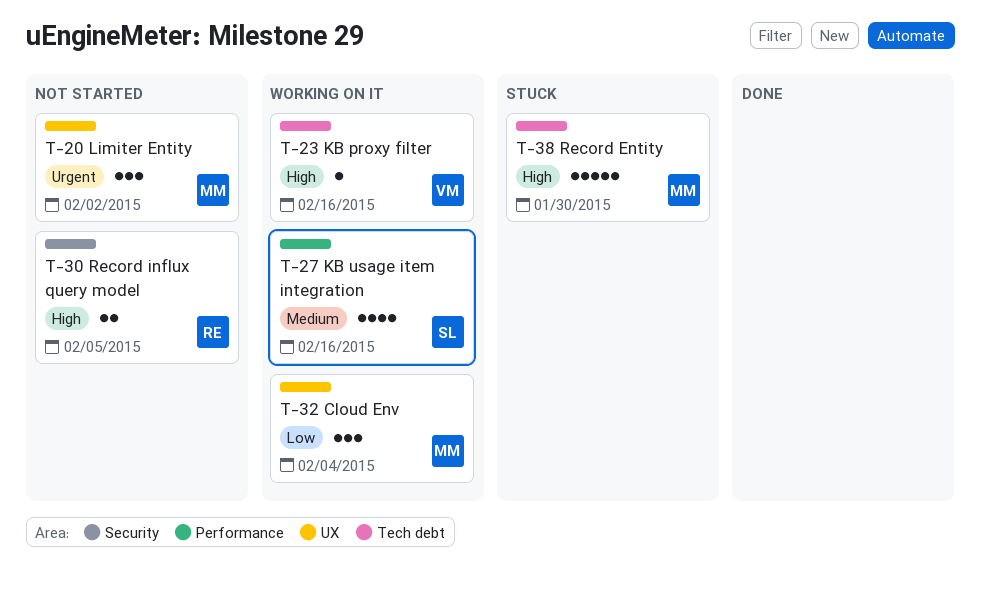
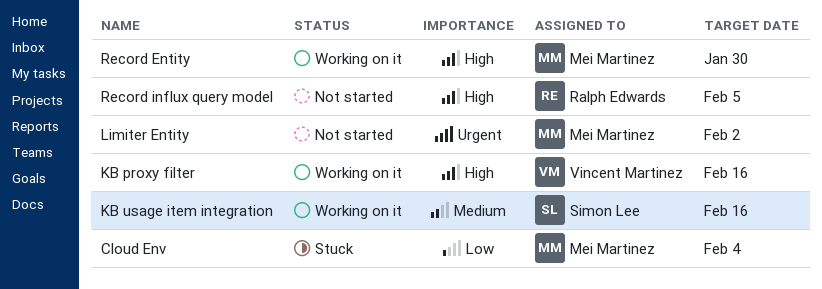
Cloud Env, status: Working on it -> Stuck
Record Entity, status: Stuck -> Working on it

